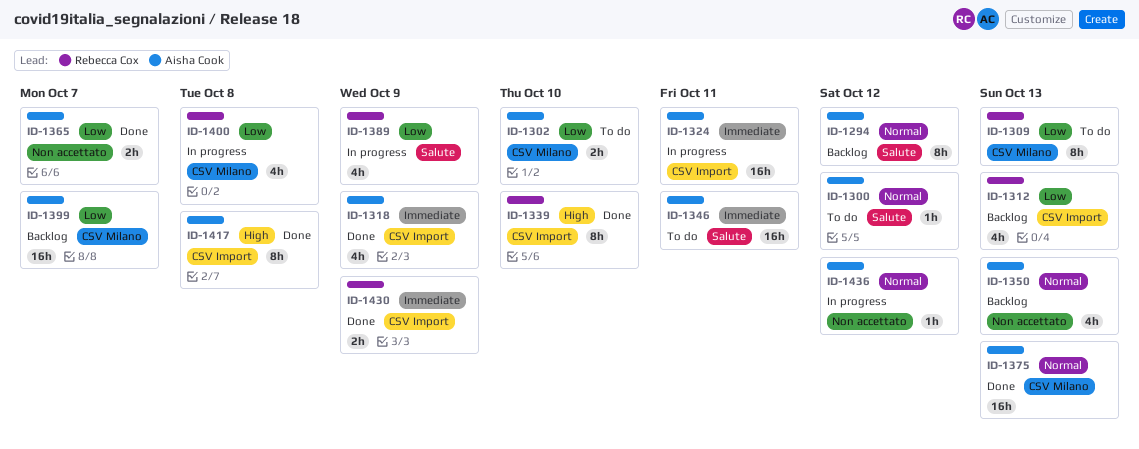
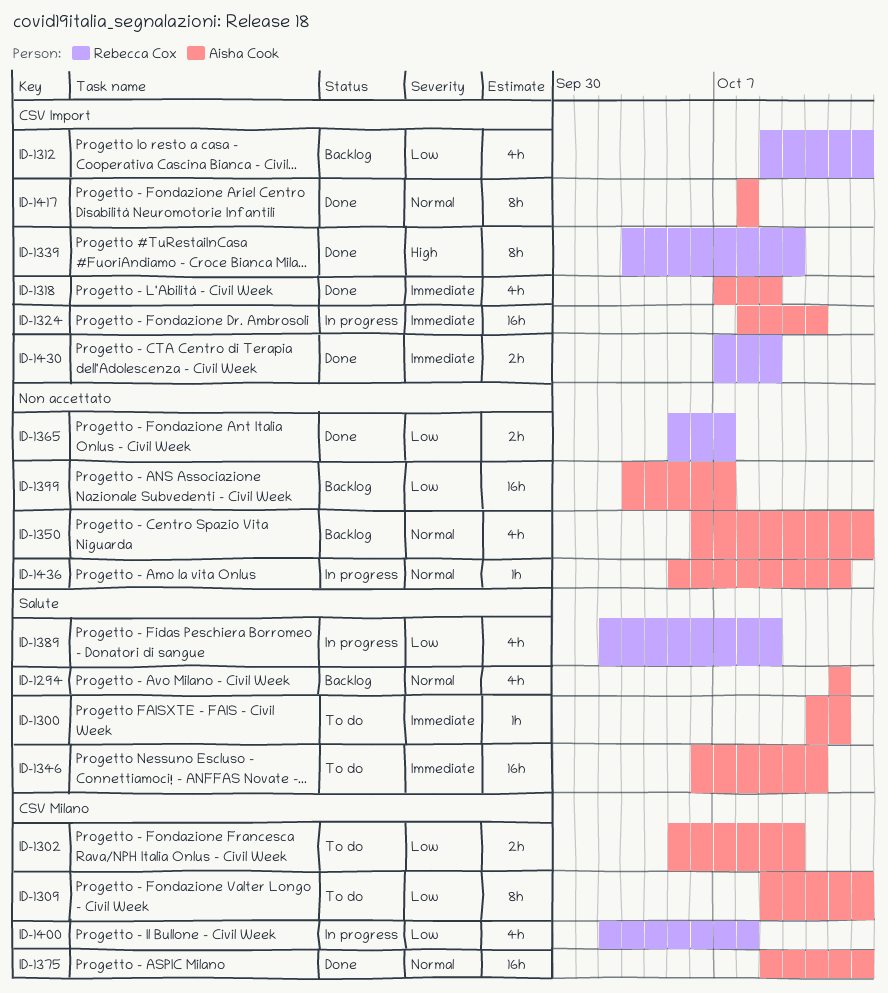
ID-1294, estimate: 8h -> 4h
ID-1300, priority: Normal -> Immediate
ID-1309, owner: Rebecca Cox -> Aisha Cook
ID-1365, owner: Aisha Cook -> Rebecca Cox
ID-1399, label: CSV Milano -> Non accettato
ID-1417, priority: High -> Normal

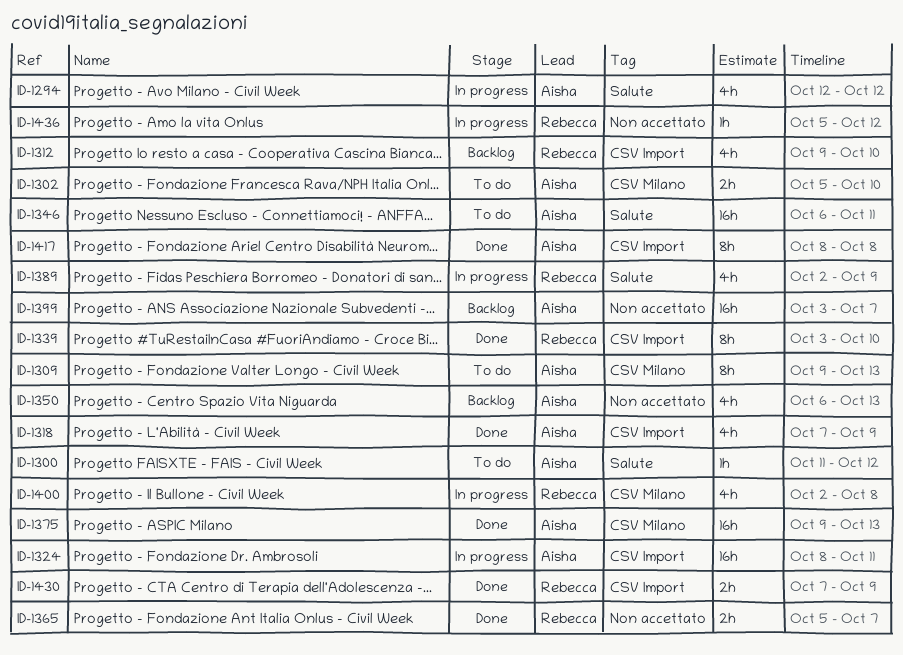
ID-1294, status: Backlog -> In progress
ID-1312, due: Oct 13 -> Oct 10
ID-1436, owner: Aisha Cook -> Rebecca Cox

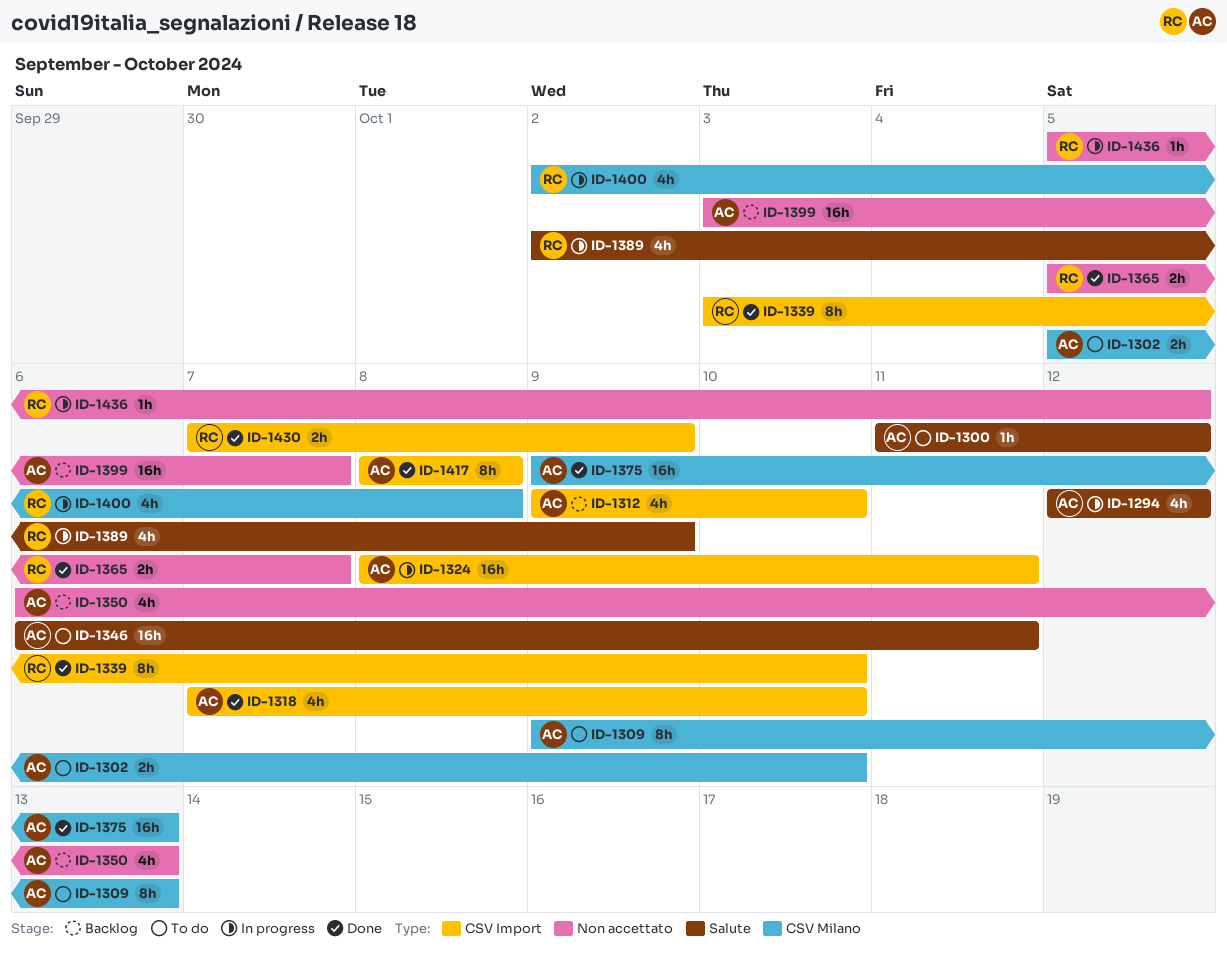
ID-1312, owner: Rebecca -> Aisha
ID-1318, due: Oct 9 -> Oct 10

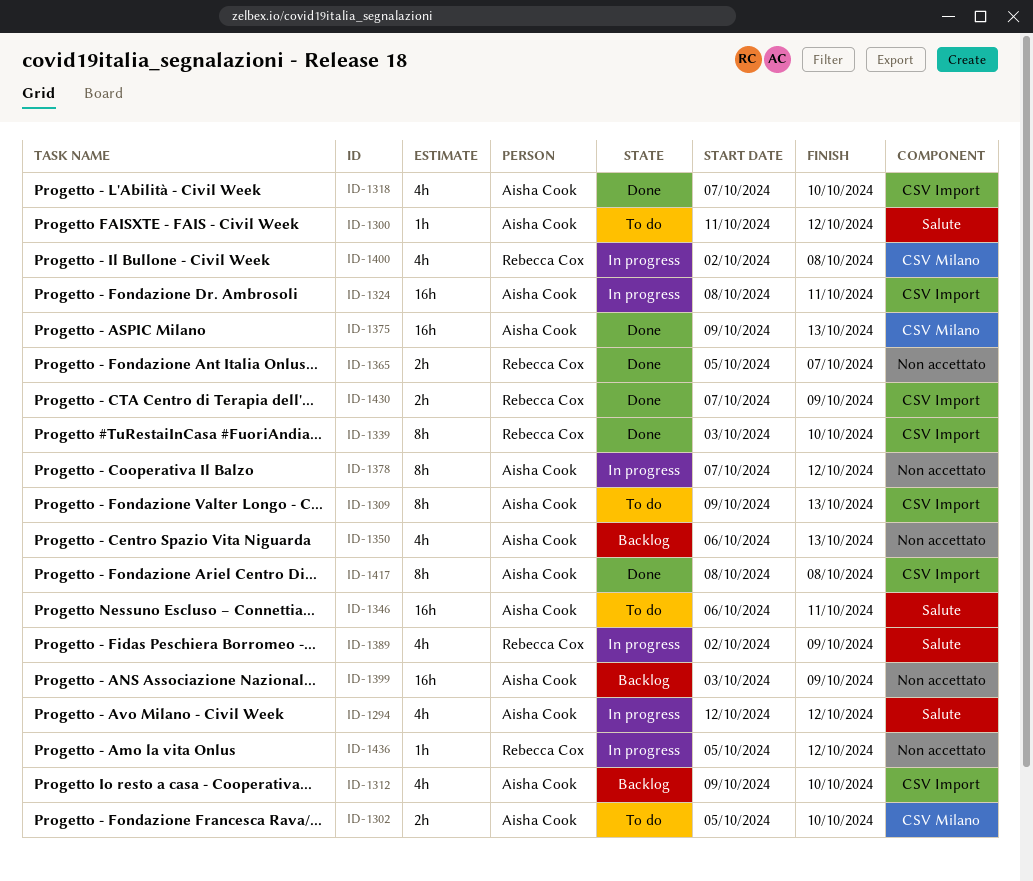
ID-1309, label: CSV Milano -> CSV Import
ID-1378: none -> present
ID-1399, due: Oct 7 -> Oct 9

